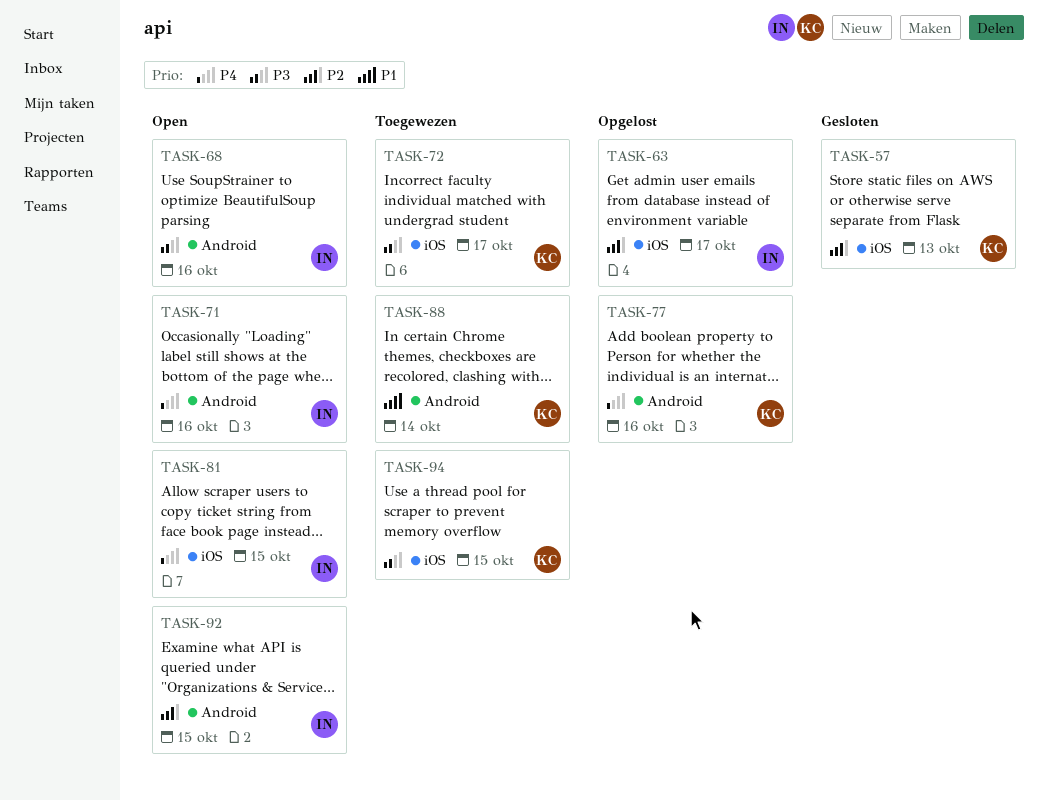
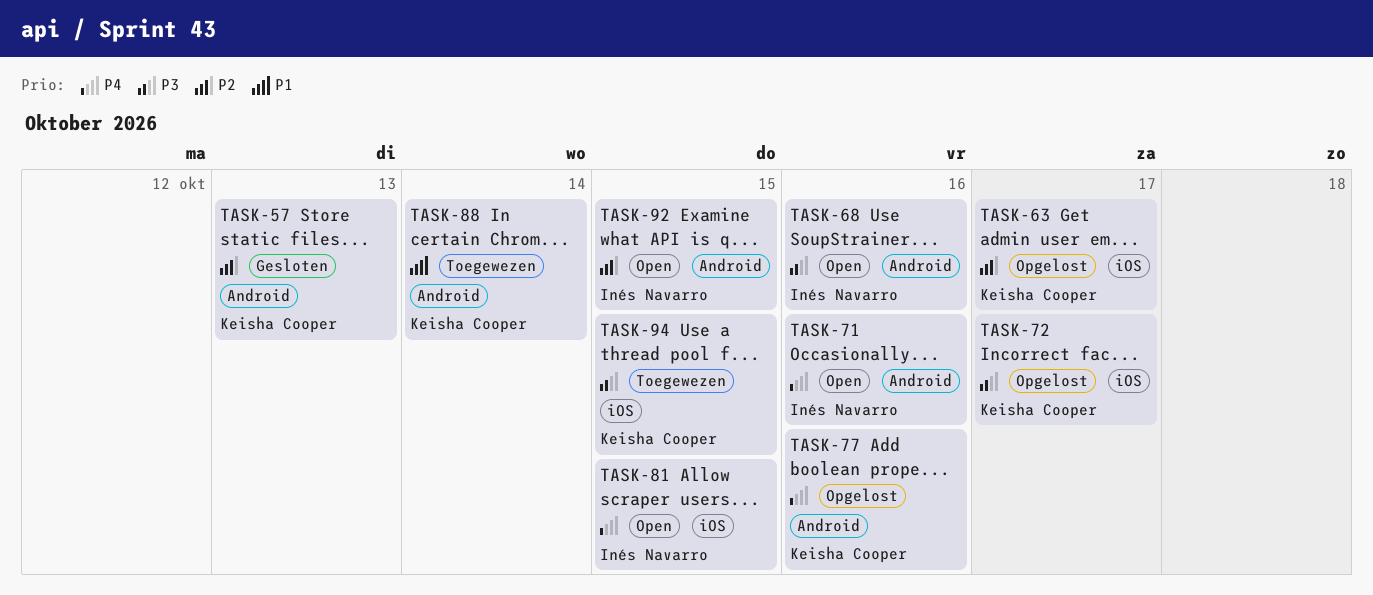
TASK-57, label: iOS -> Android
TASK-63, owner: Inés Navarro -> Keisha Cooper
TASK-72, status: Toegewezen -> Opgelost

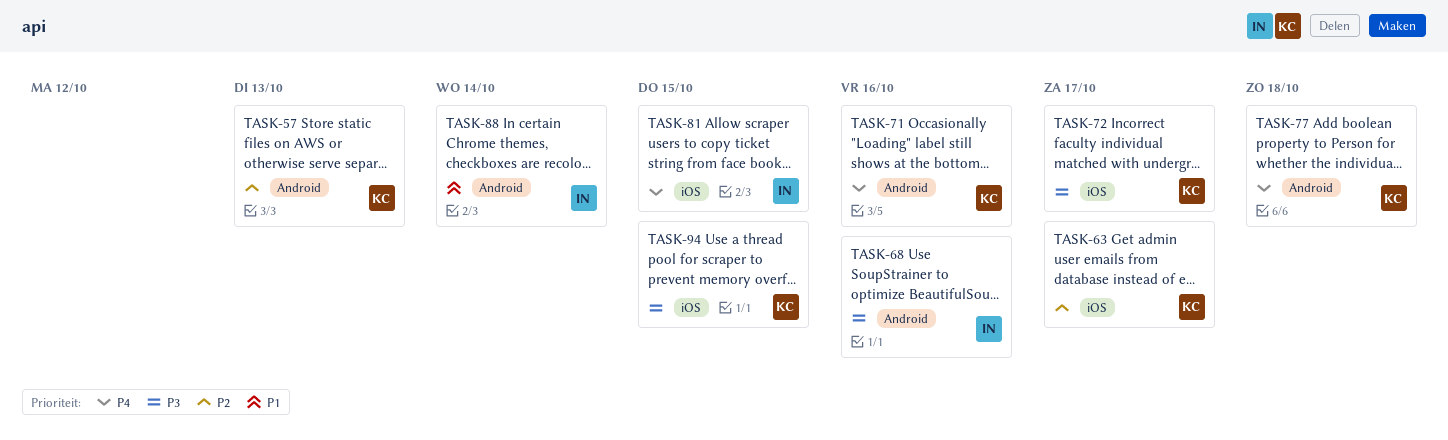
TASK-71, owner: Inés Navarro -> Keisha Cooper
TASK-77, due: Oct 16 -> Oct 18
TASK-88, owner: Keisha Cooper -> Inés Navarro
TASK-92: present -> none

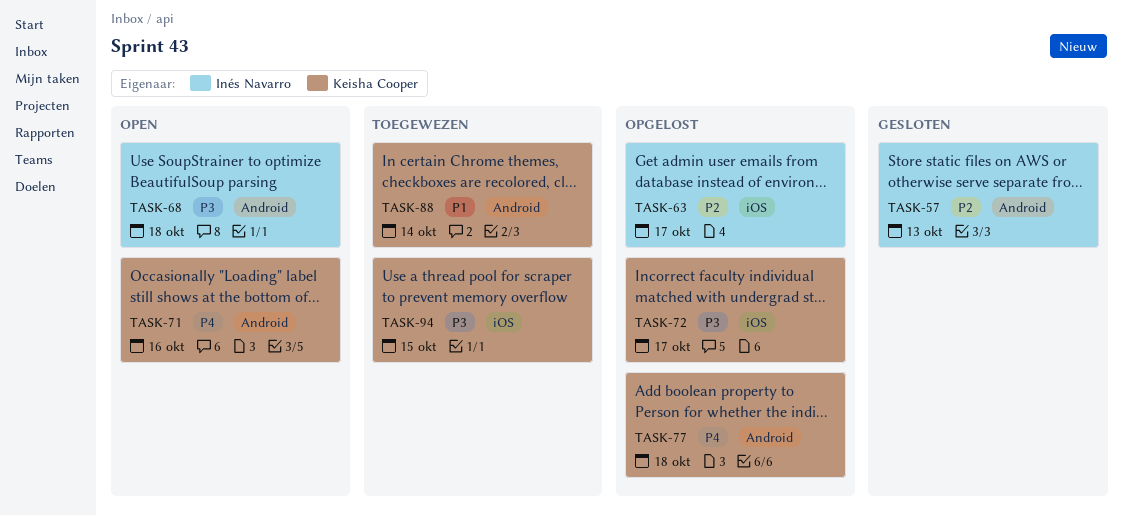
TASK-57, owner: Keisha Cooper -> Inés Navarro
TASK-63, owner: Keisha Cooper -> Inés Navarro
TASK-68, due: Oct 16 -> Oct 18
TASK-81: present -> none
TASK-88, owner: Inés Navarro -> Keisha Cooper

